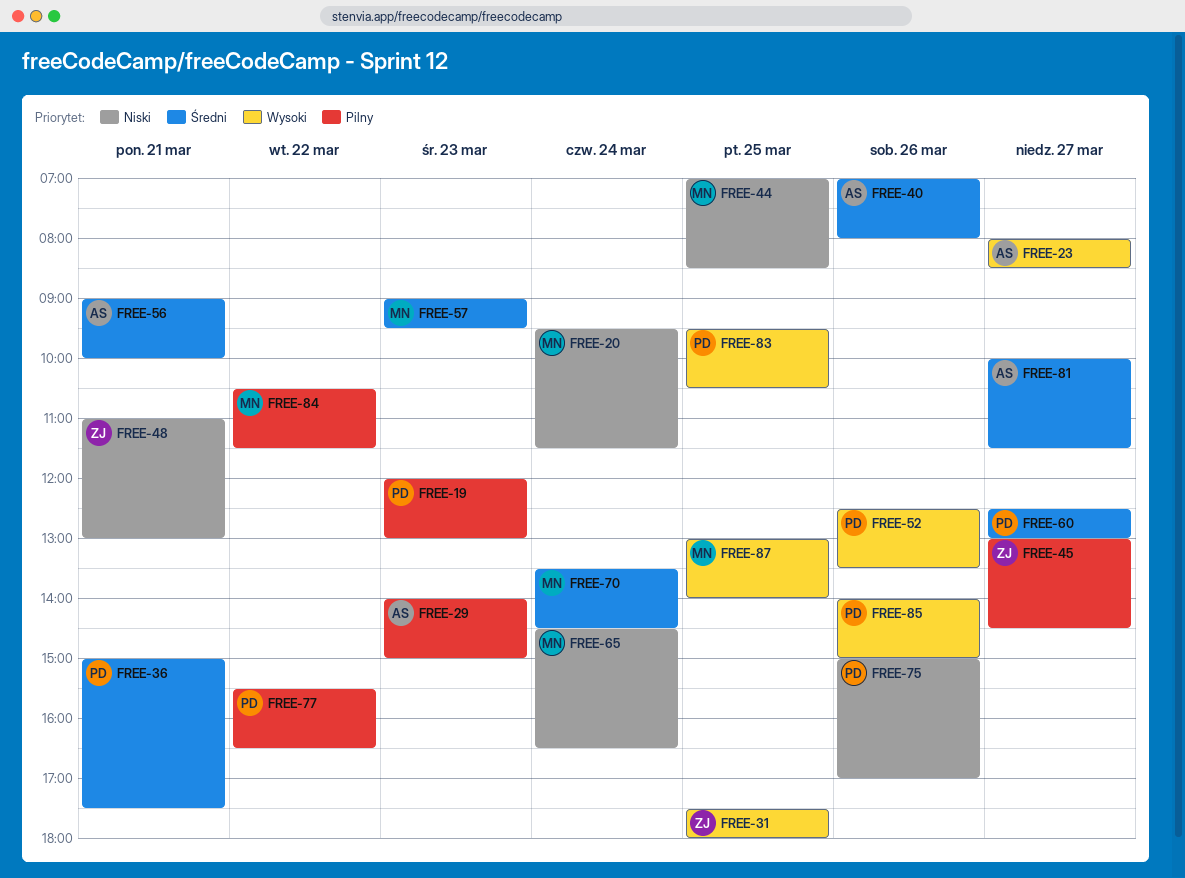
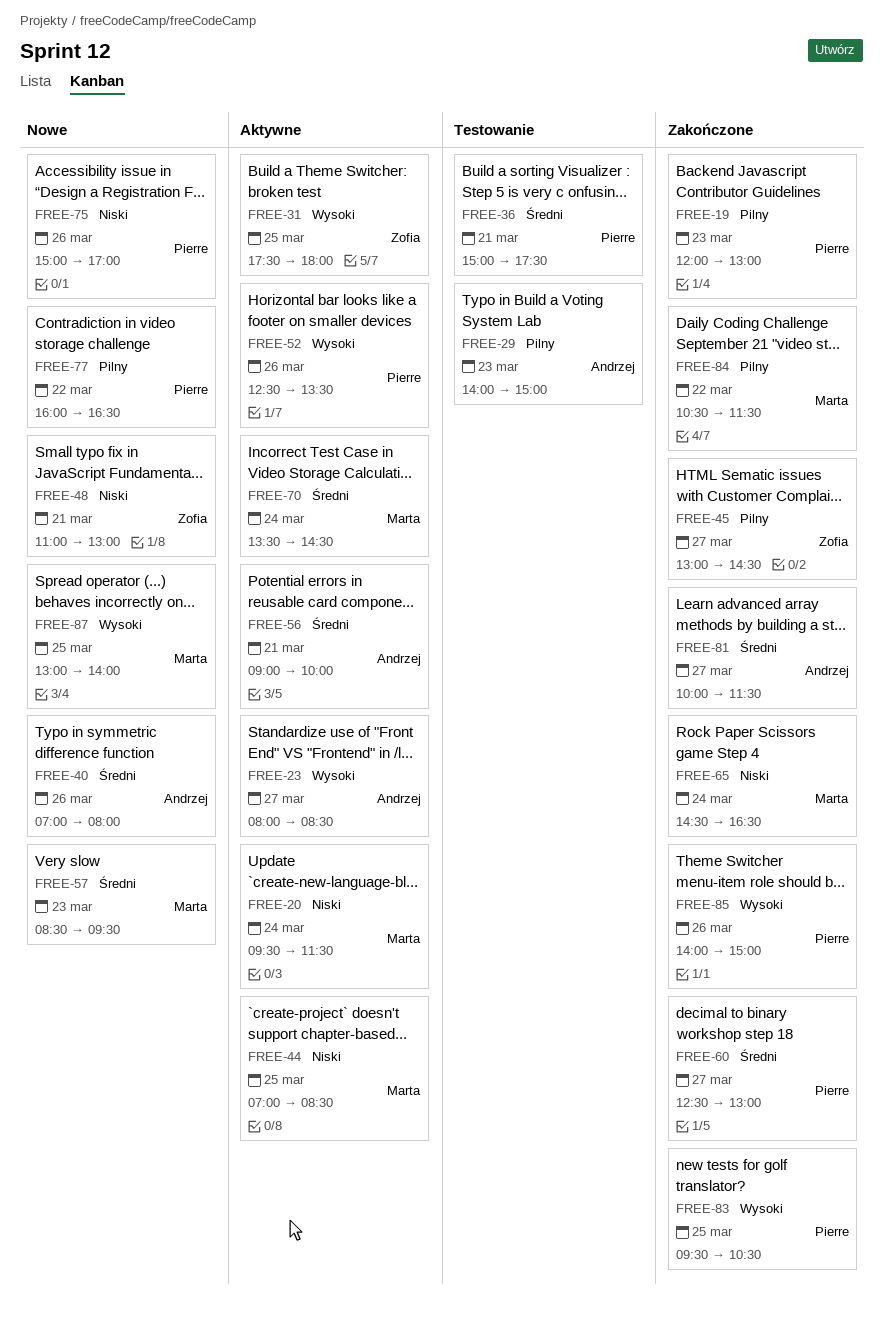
FREE-57, begins: 09:00 -> 08:30
FREE-77, begins: 15:30 -> 16:00

